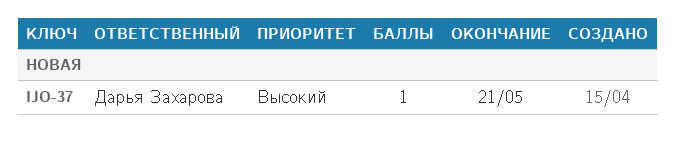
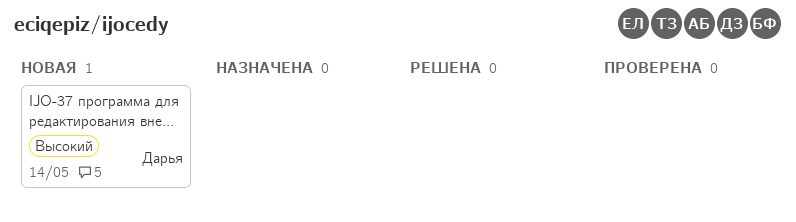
IJO-37, due: May 21 -> May 14

